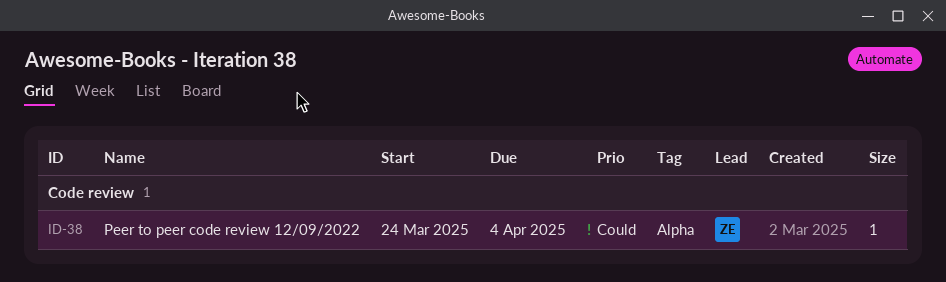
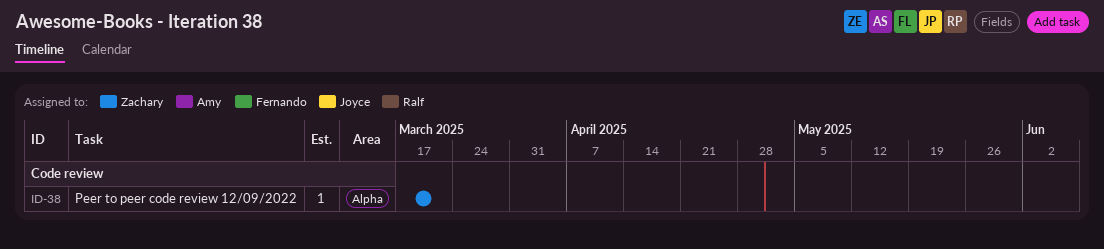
ID-38, start: Mar 24 -> Mar 17
ID-38, due: Apr 4 -> Mar 21

